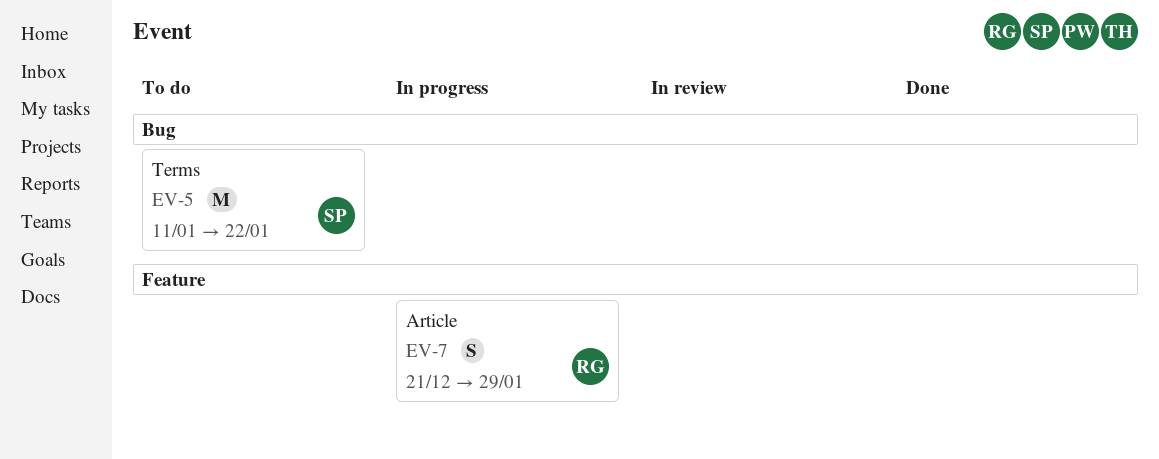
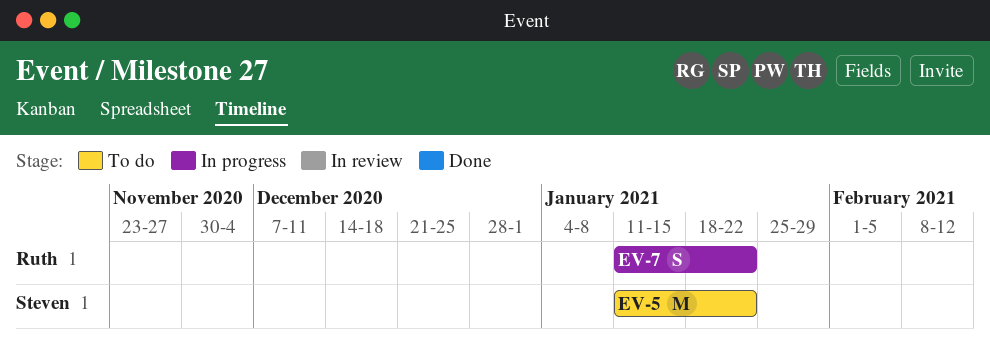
EV-7, start: Dec 21 -> Jan 11
EV-7, due: Jan 29 -> Jan 22

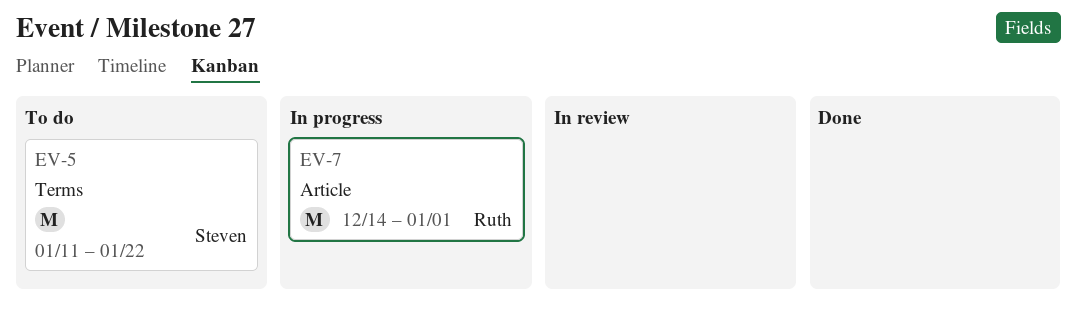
EV-7, estimate: S -> M
EV-7, start: Jan 11 -> Dec 14
EV-7, due: Jan 22 -> Jan 1

